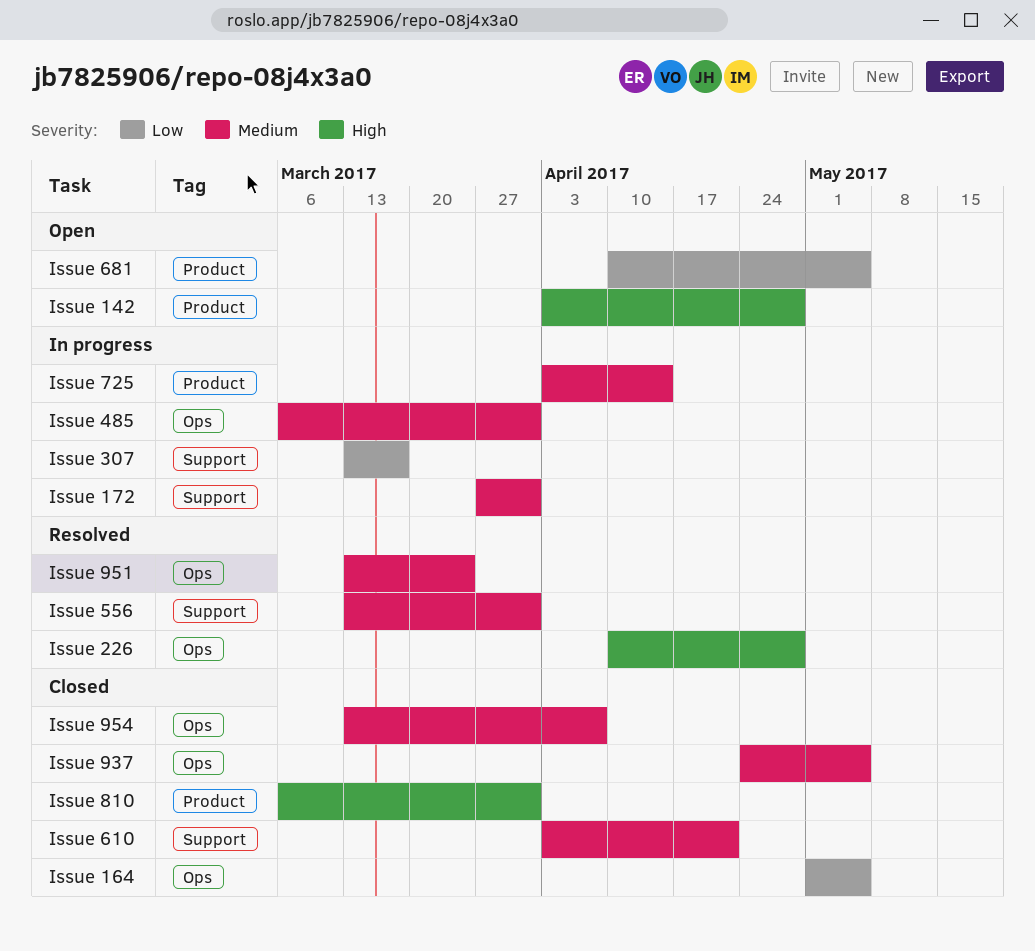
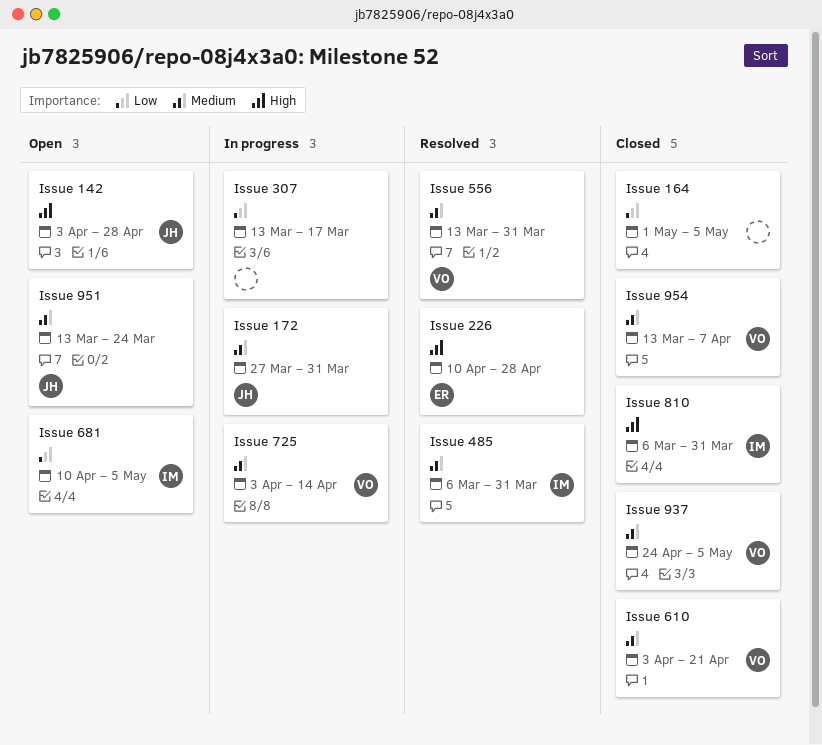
Issue 485, status: In progress -> Resolved
Issue 951, status: Resolved -> Open

